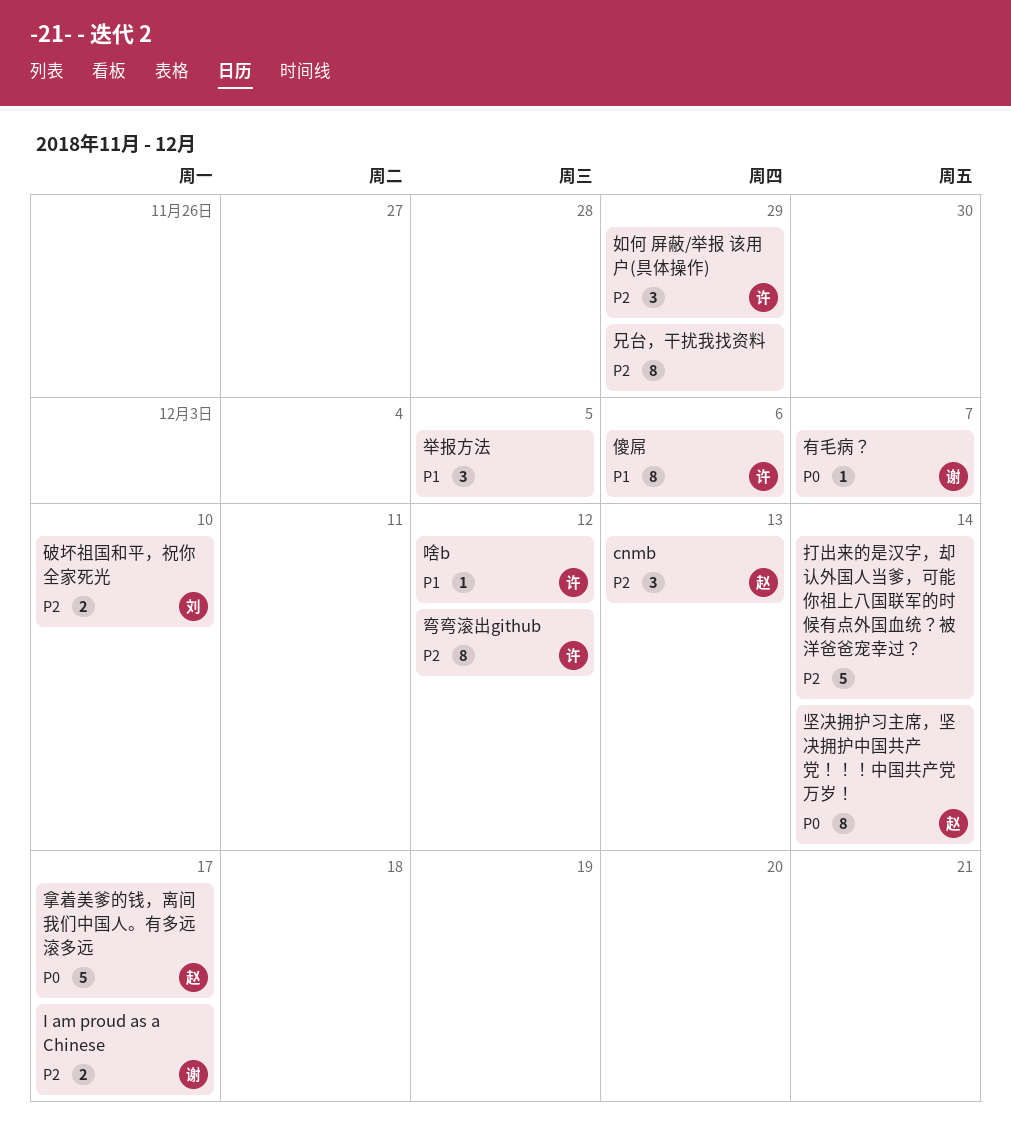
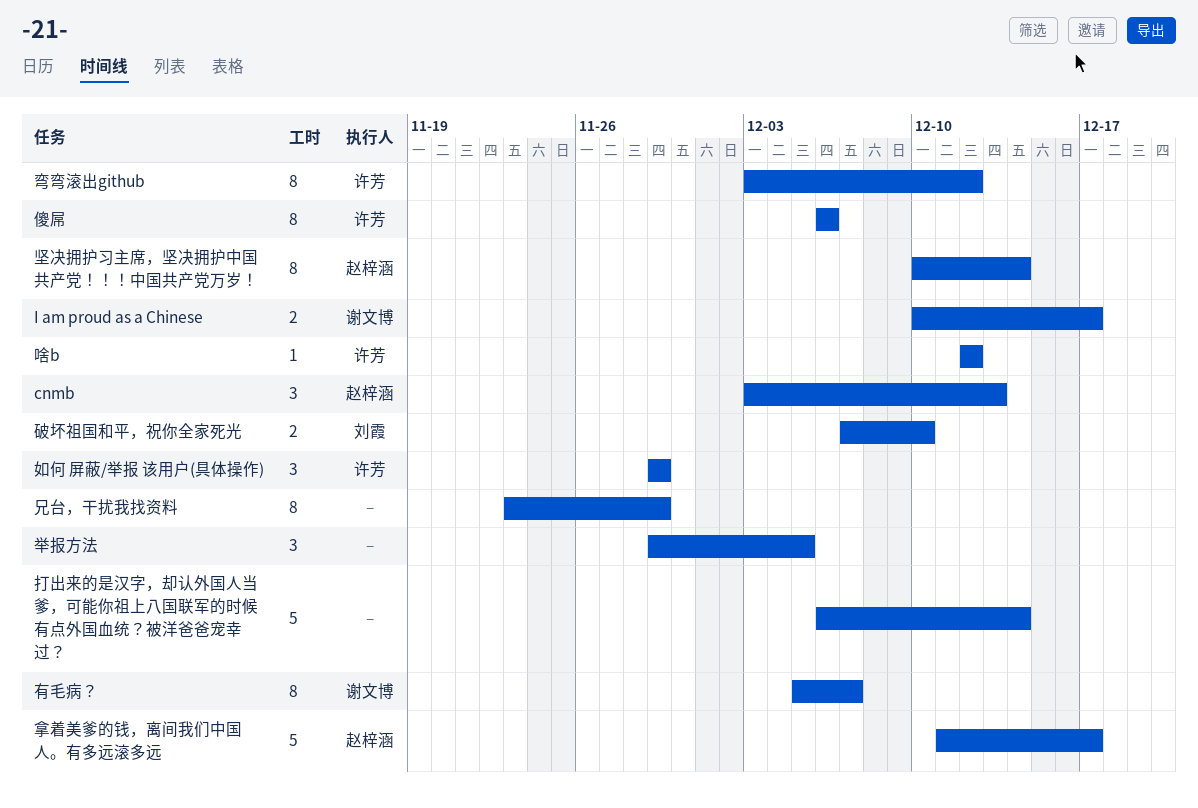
有毛病？, estimate: 1 -> 8

